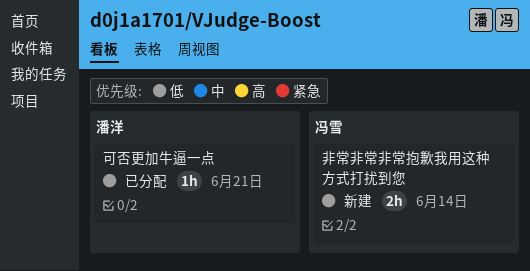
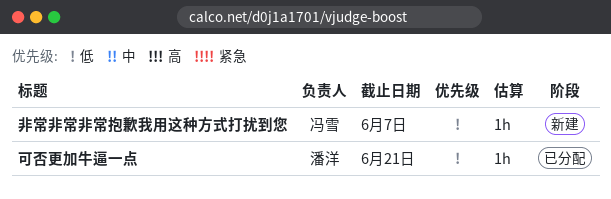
非常非常非常抱歉我用这种方式打扰到您, estimate: 2h -> 1h
非常非常非常抱歉我用这种方式打扰到您, due: Jun 14 -> Jun 7

